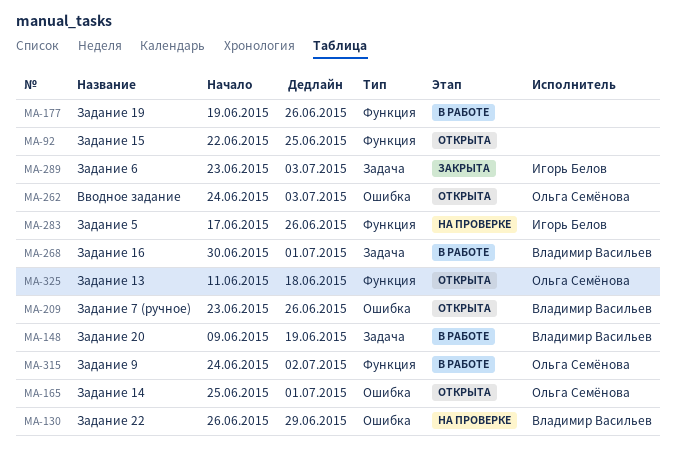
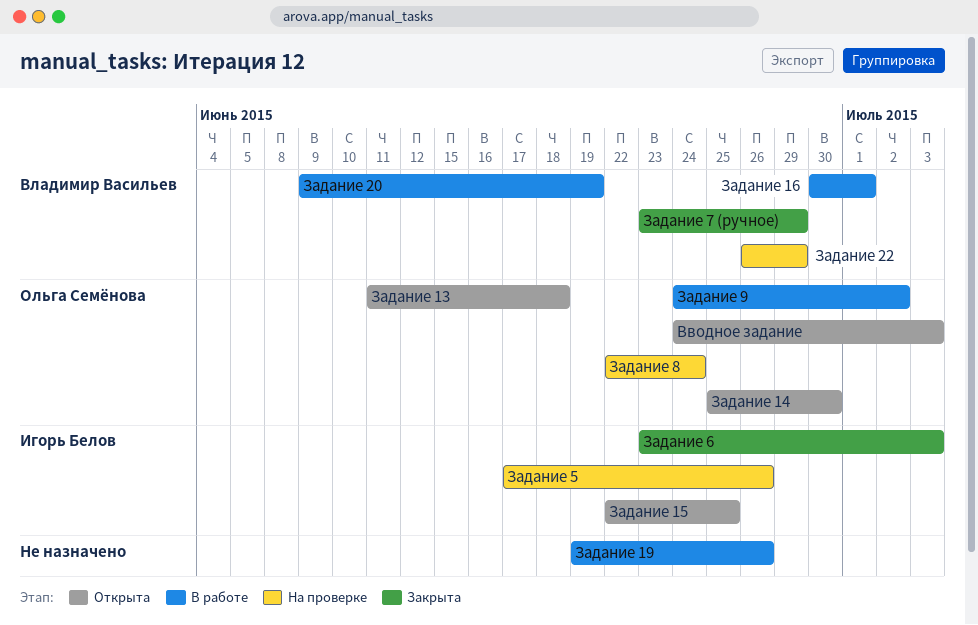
Задание 14, due: Jul 1 -> Jun 30
Задание 15, owner: none -> Игорь Белов
Задание 7 (ручное), status: Открыта -> Закрыта
Задание 7 (ручное), due: Jun 26 -> Jun 29
Задание 8: none -> present

